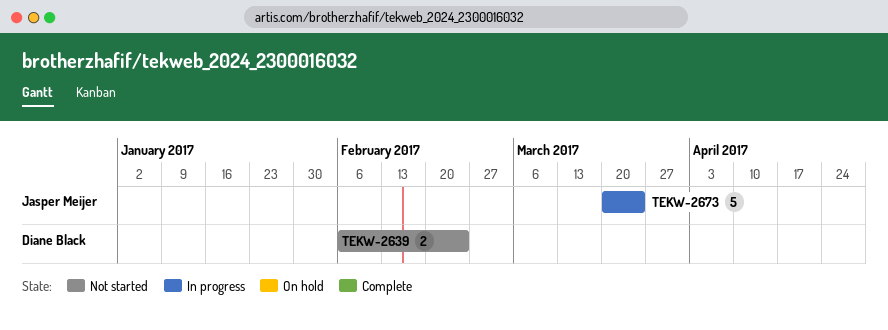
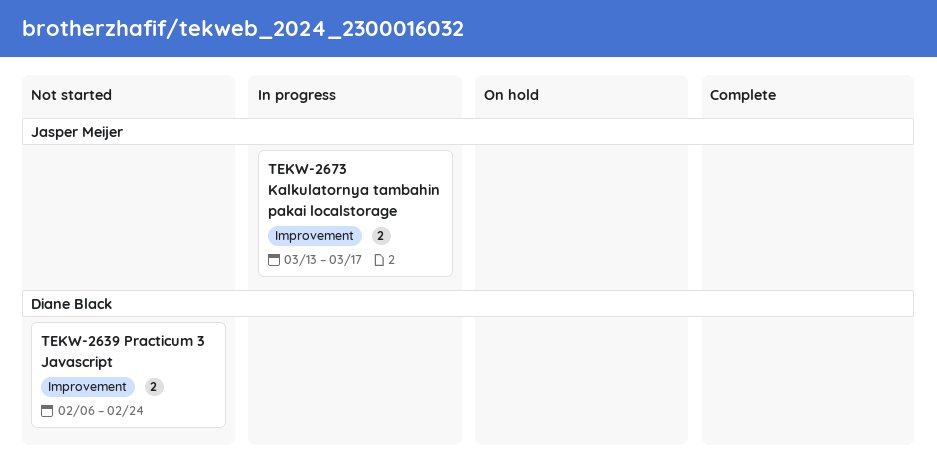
TEKW-2673, estimate: 5 -> 2
TEKW-2673, start: Mar 20 -> Mar 13
TEKW-2673, due: Mar 24 -> Mar 17

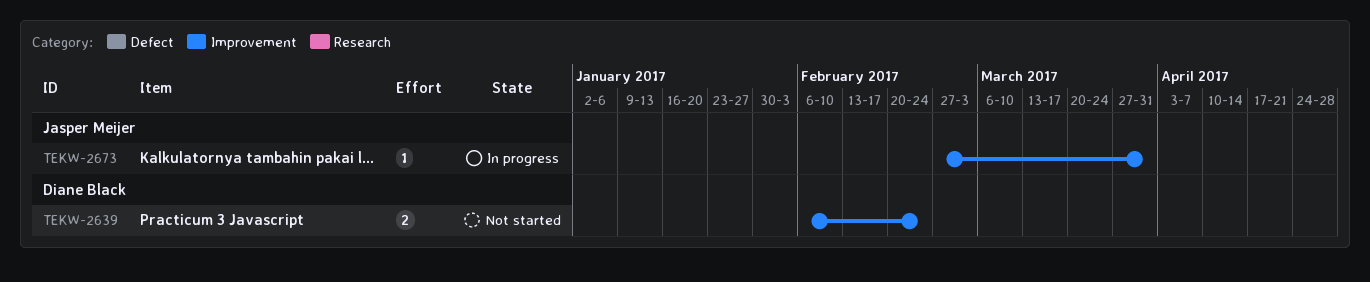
TEKW-2673, estimate: 2 -> 1
TEKW-2673, start: Mar 13 -> Feb 27
TEKW-2673, due: Mar 17 -> Mar 31

